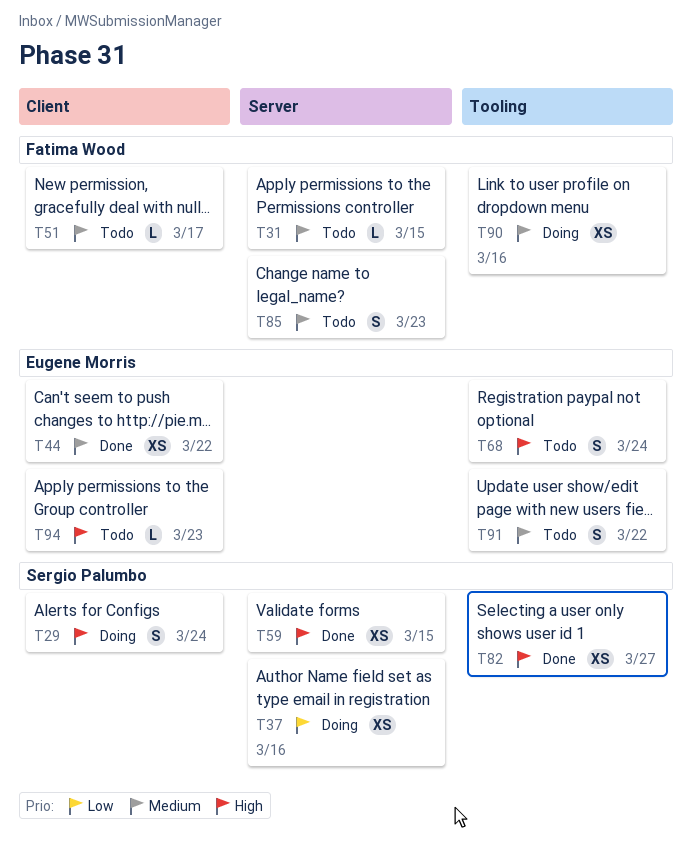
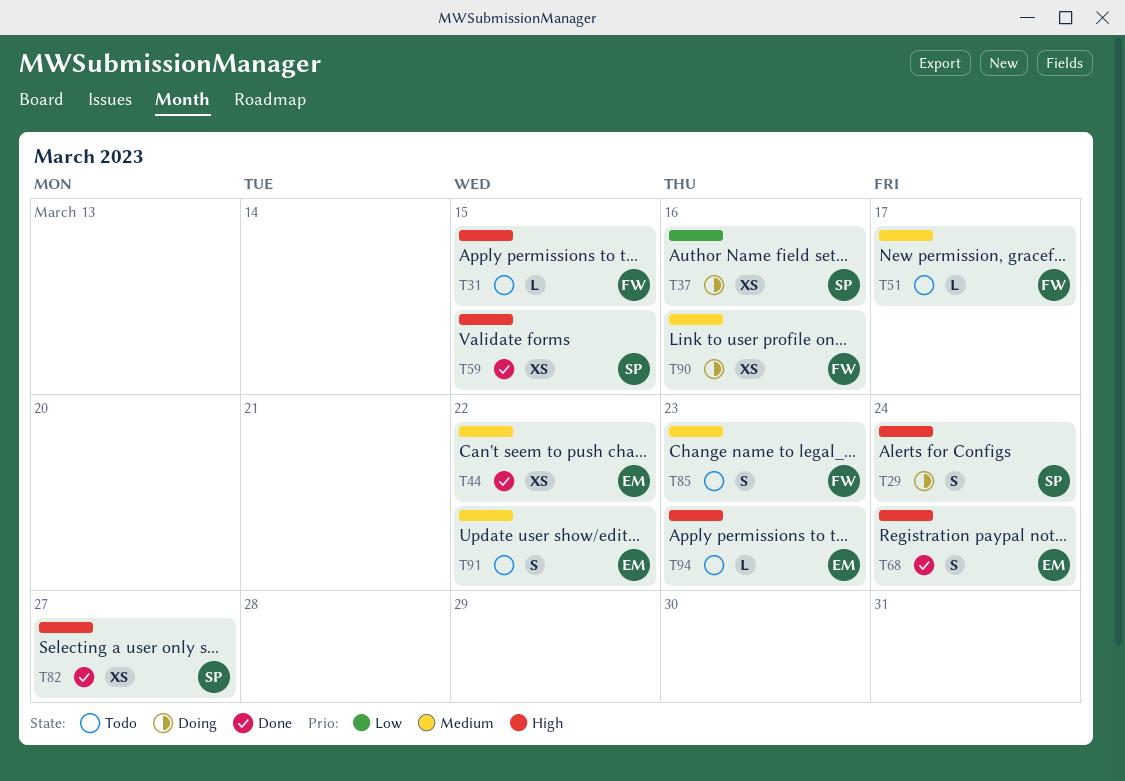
T31, priority: Medium -> High
T68, status: Todo -> Done

